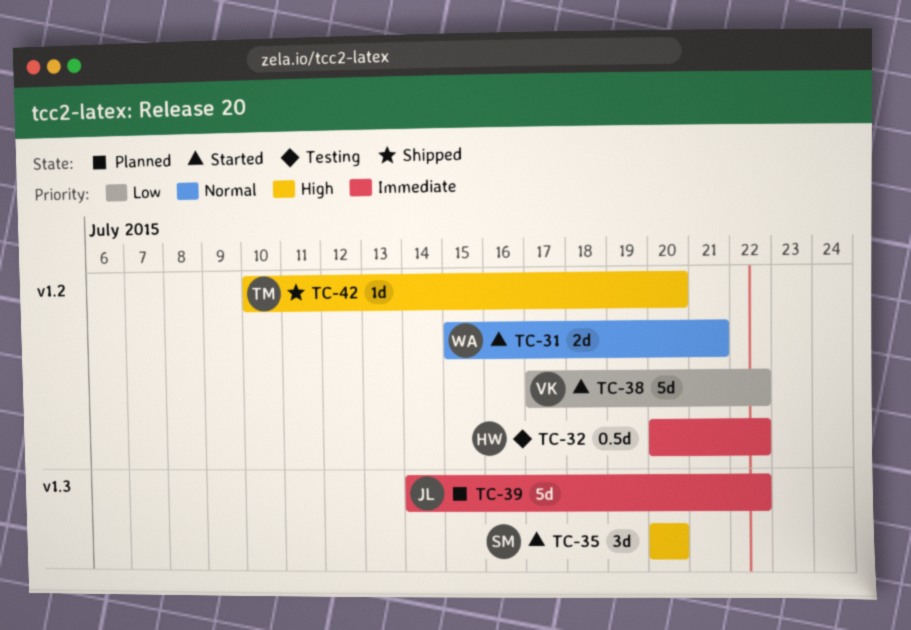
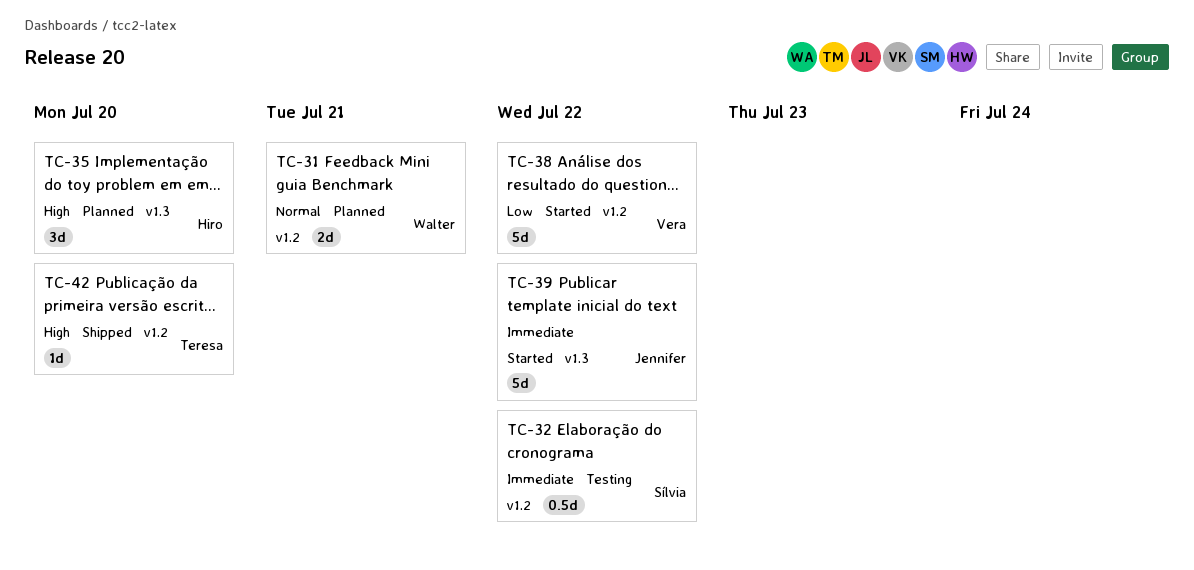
TC-31, status: Started -> Planned
TC-32, owner: Hiro -> Sílvia
TC-35, status: Started -> Planned
TC-35, owner: Sílvia -> Hiro
TC-39, status: Planned -> Started

